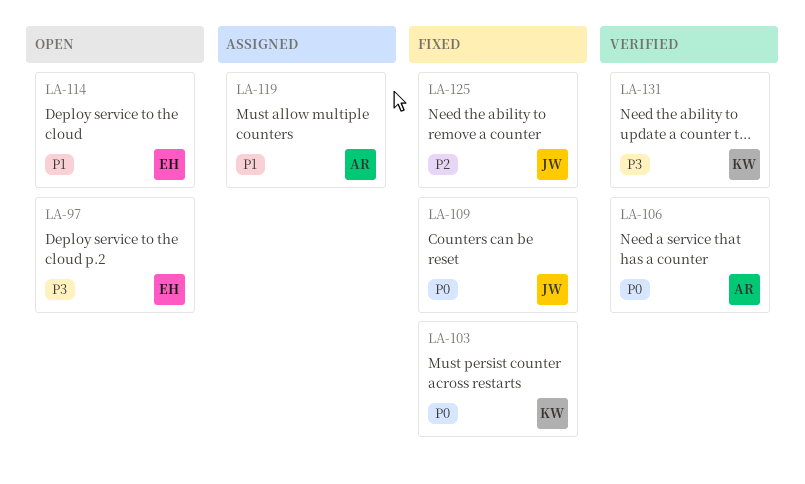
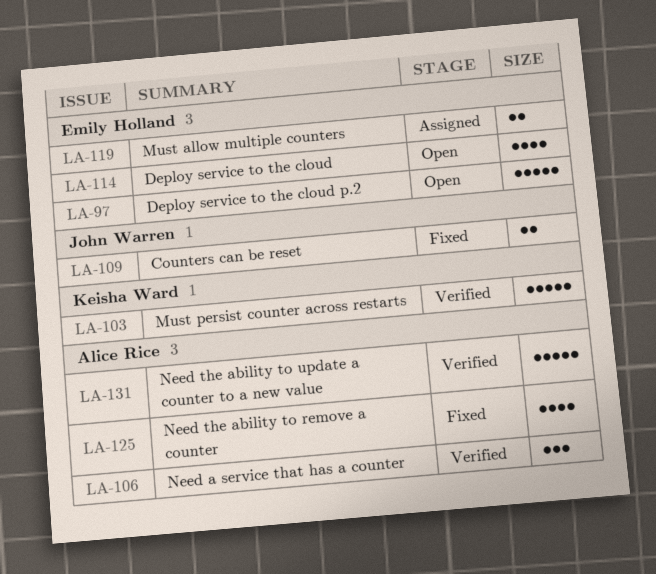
LA-103, status: Fixed -> Verified
LA-119, owner: Alice Rice -> Emily Holland
LA-125, owner: John Warren -> Alice Rice
LA-131, owner: Keisha Ward -> Alice Rice

